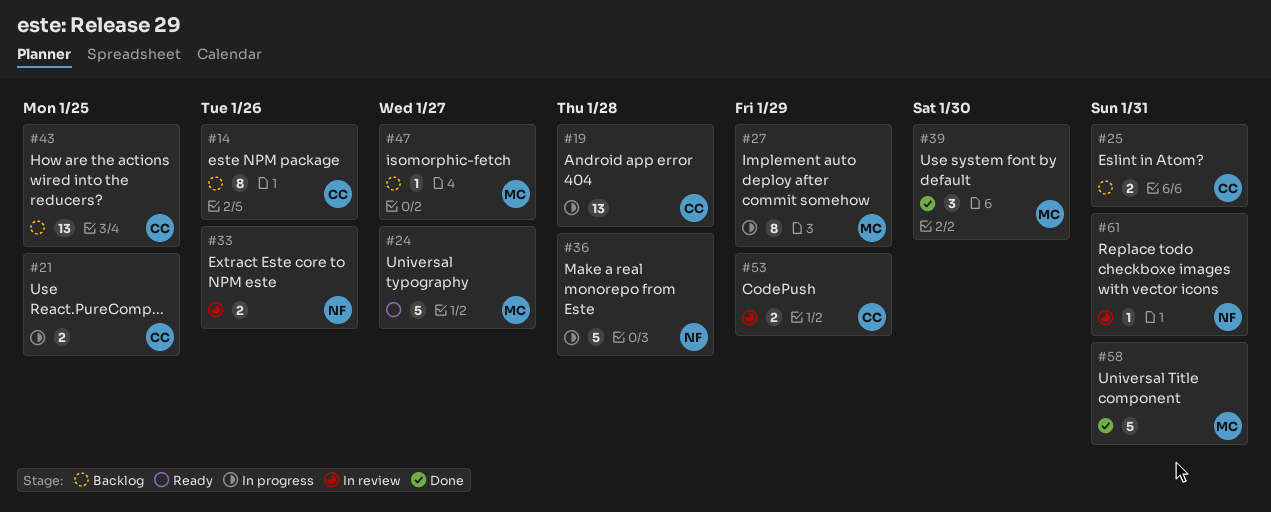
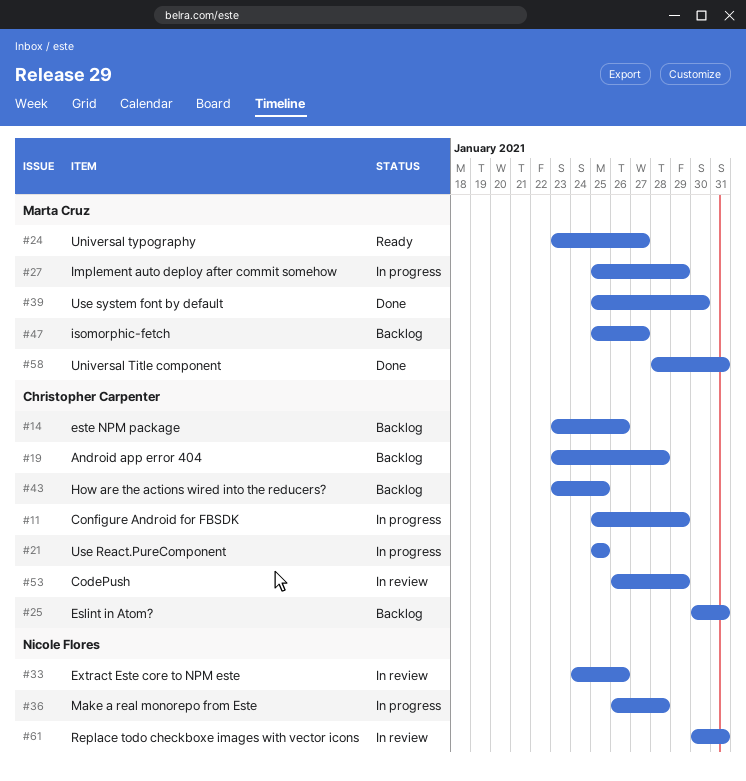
#11: none -> present
#19, status: In progress -> Backlog

